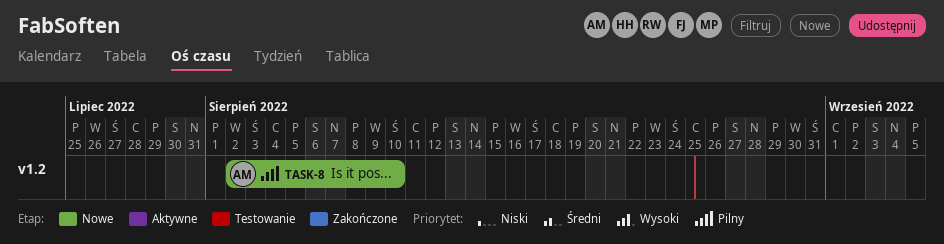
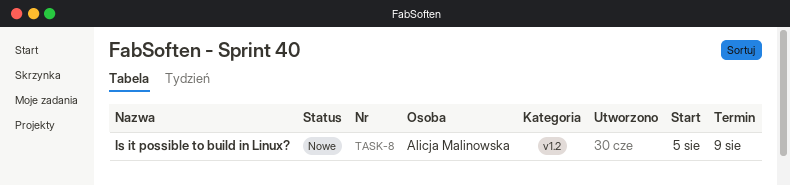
TASK-8, start: Aug 2 -> Aug 5
TASK-8, due: Aug 10 -> Aug 9

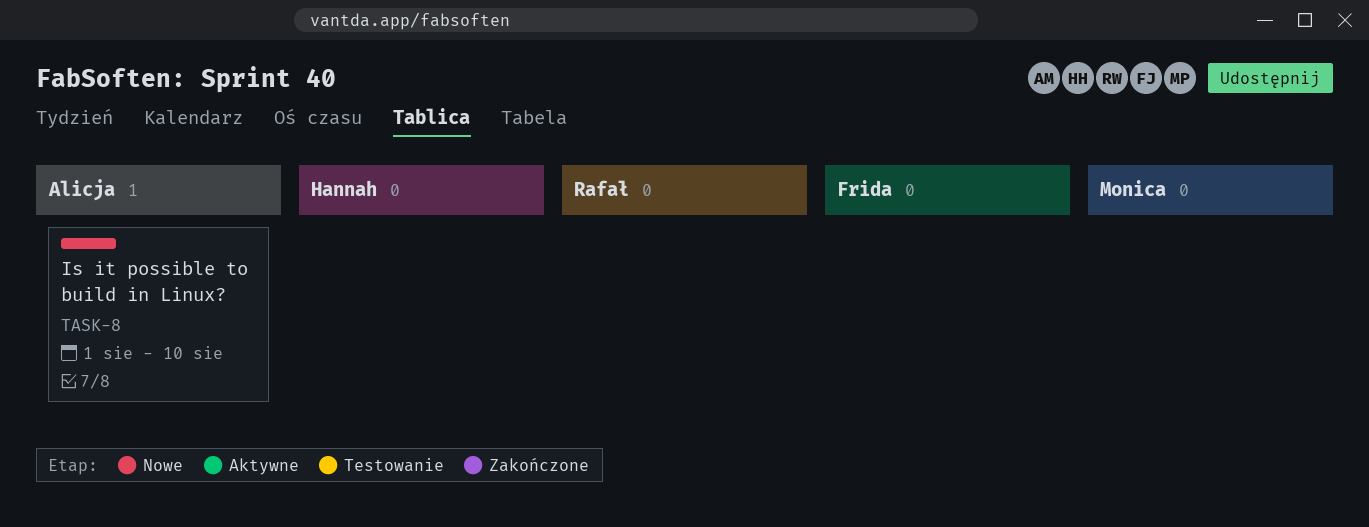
TASK-8, start: Aug 5 -> Aug 1
TASK-8, due: Aug 9 -> Aug 10

